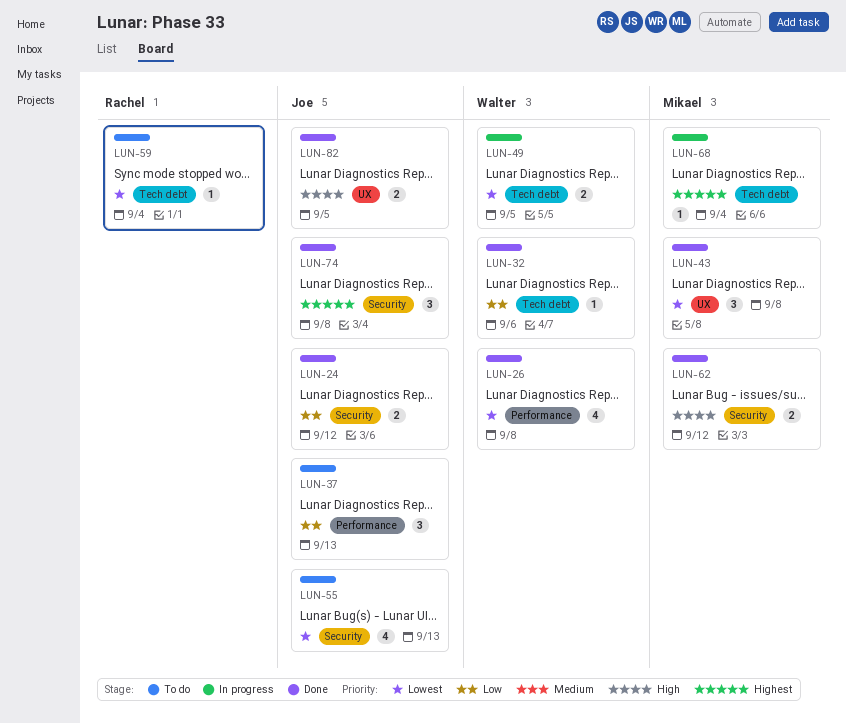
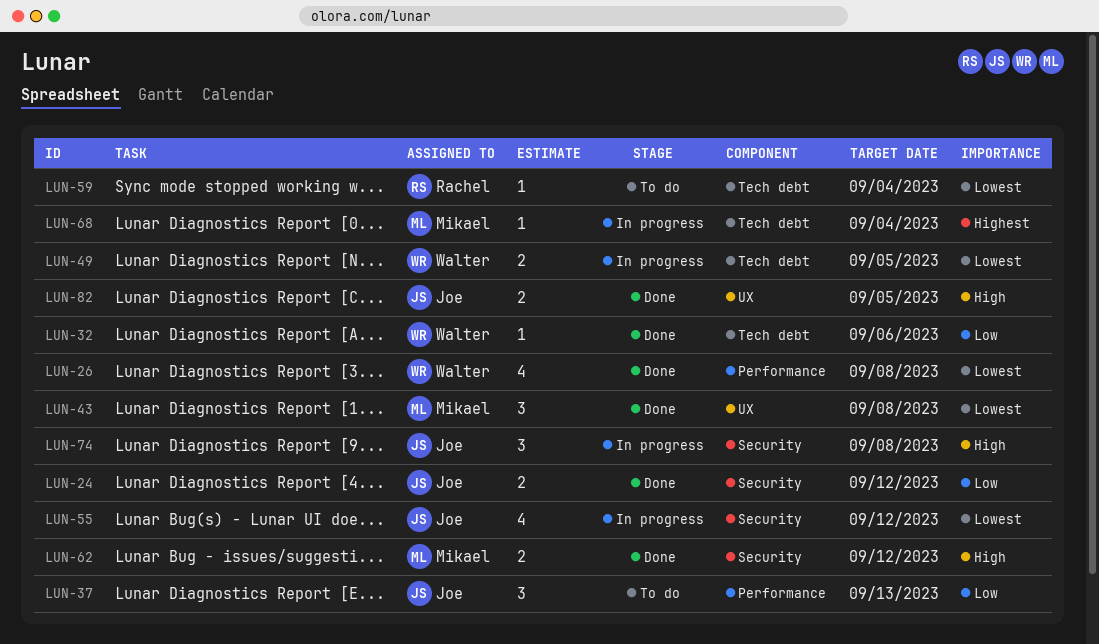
LUN-55, status: To do -> In progress
LUN-55, due: Sep 13 -> Sep 12
LUN-74, status: Done -> In progress
LUN-74, priority: Highest -> High

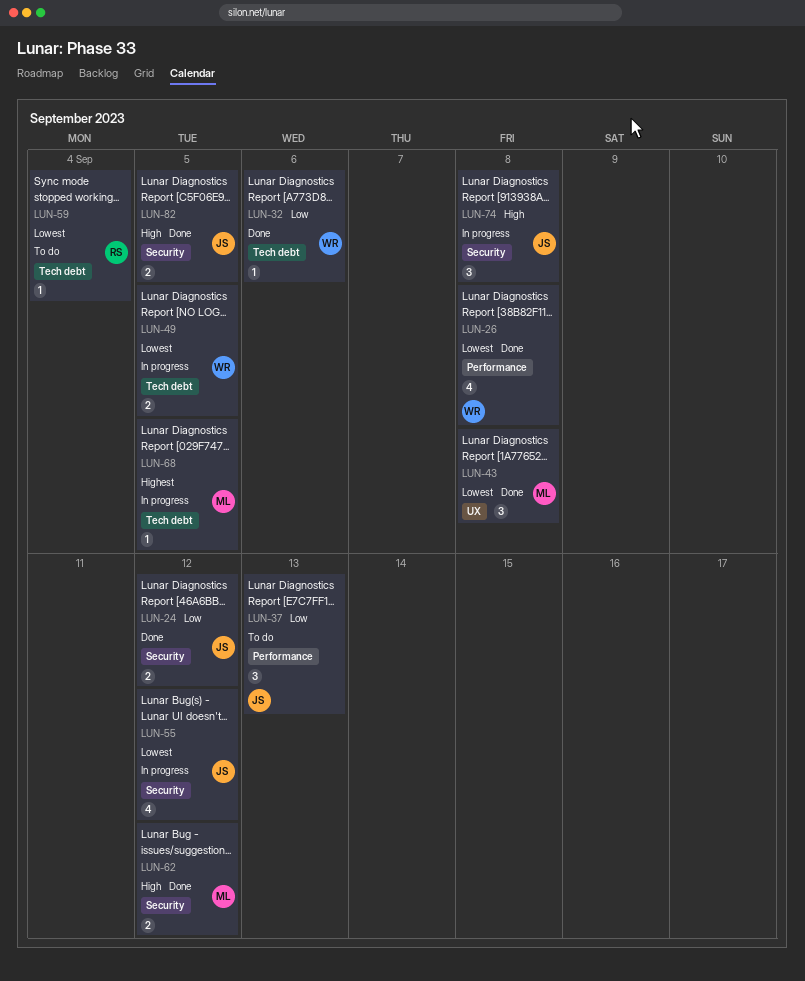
LUN-68, due: Sep 4 -> Sep 5
LUN-82, label: UX -> Security

